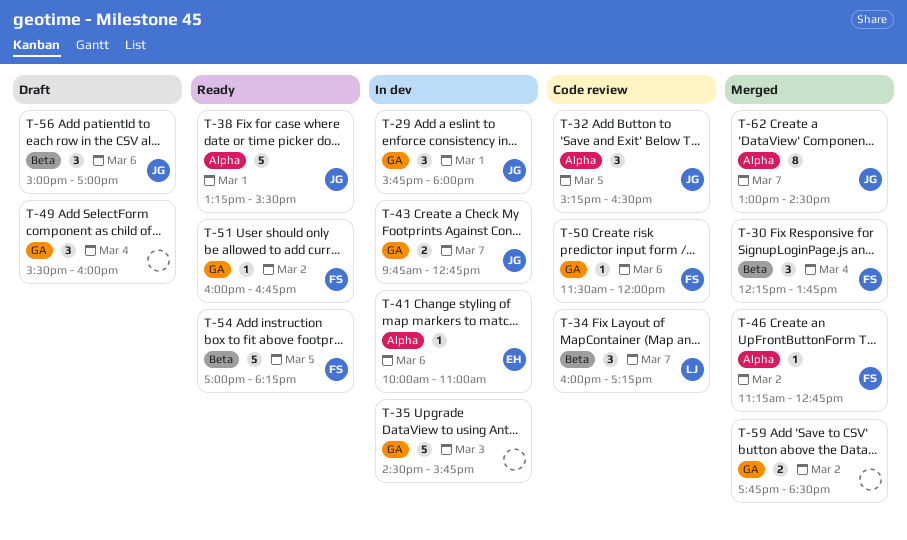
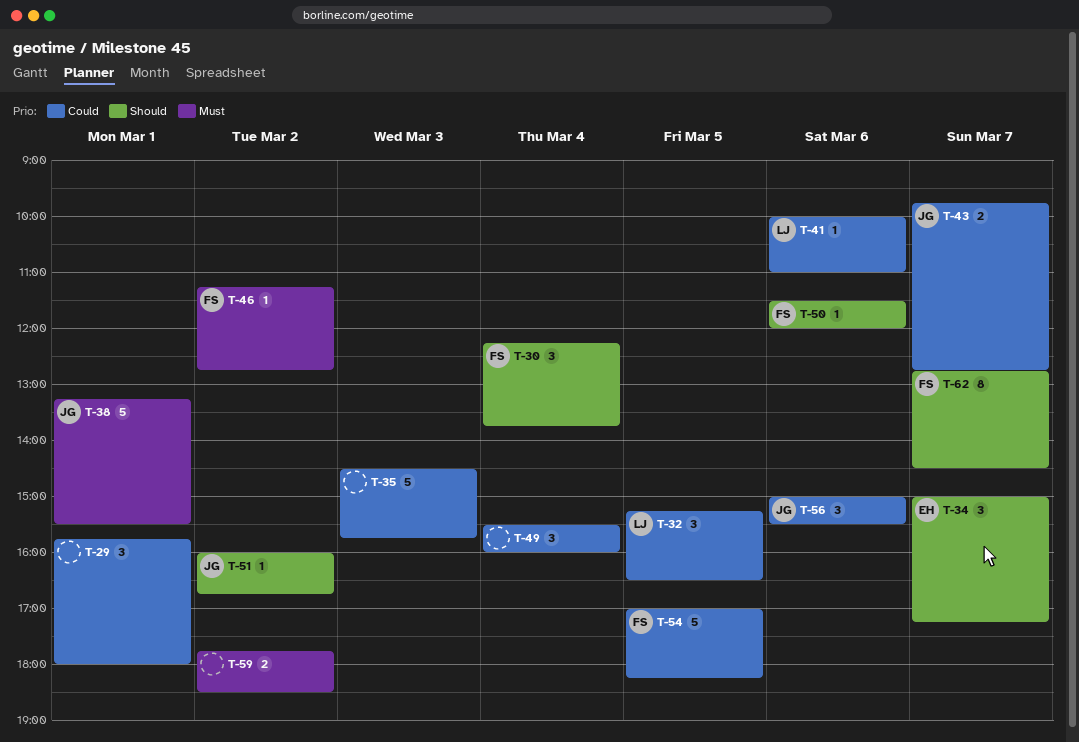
T-29, owner: JG -> none
T-32, owner: JG -> LJ
T-34, owner: LJ -> EH
T-34, begins: 16:00 -> 15:00
T-41, owner: EH -> LJ
T-51, owner: FS -> JG
T-56, ends: 17:00 -> 15:30
T-62, owner: JG -> FS
T-62, begins: 13:00 -> 12:45

